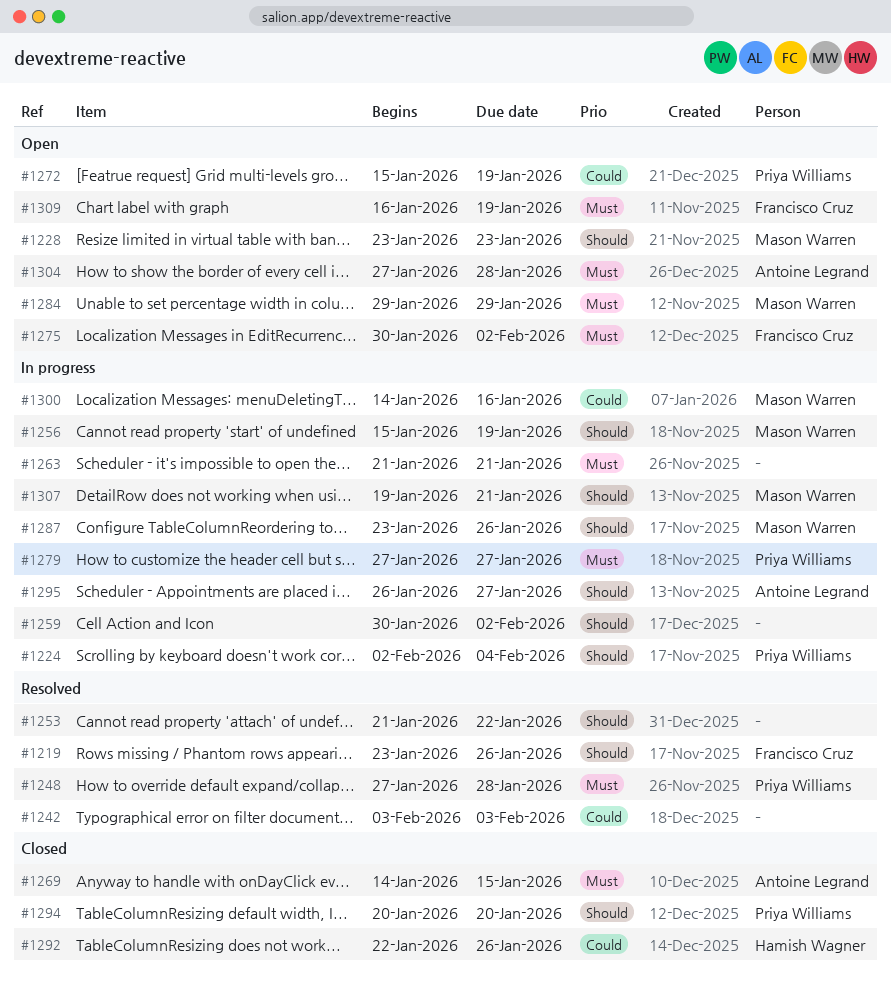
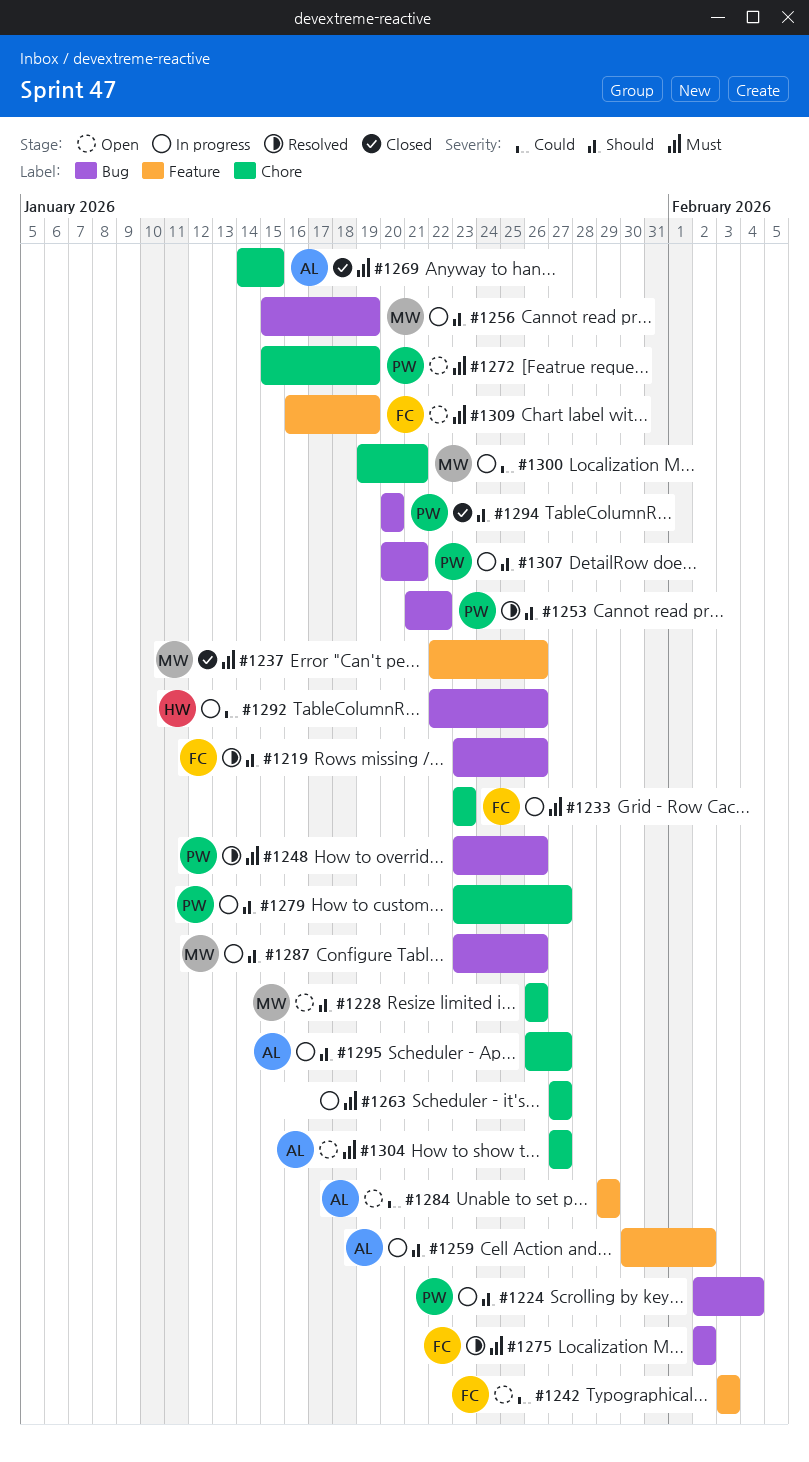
#1228, start: Jan 23 -> Jan 26
#1228, due: Jan 23 -> Jan 26
#1233: none -> present
#1237: none -> present
#1242, status: Resolved -> Open
#1242, owner: none -> Francisco Cruz
#1248, start: Jan 27 -> Jan 23
#1248, due: Jan 28 -> Jan 26
#1253, owner: none -> Priya Williams
#1259, owner: none -> Antoine Legrand
#1263, start: Jan 21 -> Jan 27
#1263, due: Jan 21 -> Jan 27
#1272, priority: Could -> Must
#1275, status: Open -> Resolved
#1275, start: Jan 30 -> Feb 2
#1279, priority: Must -> Should
#1279, start: Jan 27 -> Jan 23
#1284, owner: Mason Warren -> Antoine Legrand
#1284, priority: Must -> Could
#1292, status: Closed -> In progress
#1300, start: Jan 14 -> Jan 19
#1300, due: Jan 16 -> Jan 21
#1304, due: Jan 28 -> Jan 27
#1307, owner: Mason Warren -> Priya Williams
#1307, start: Jan 19 -> Jan 20

